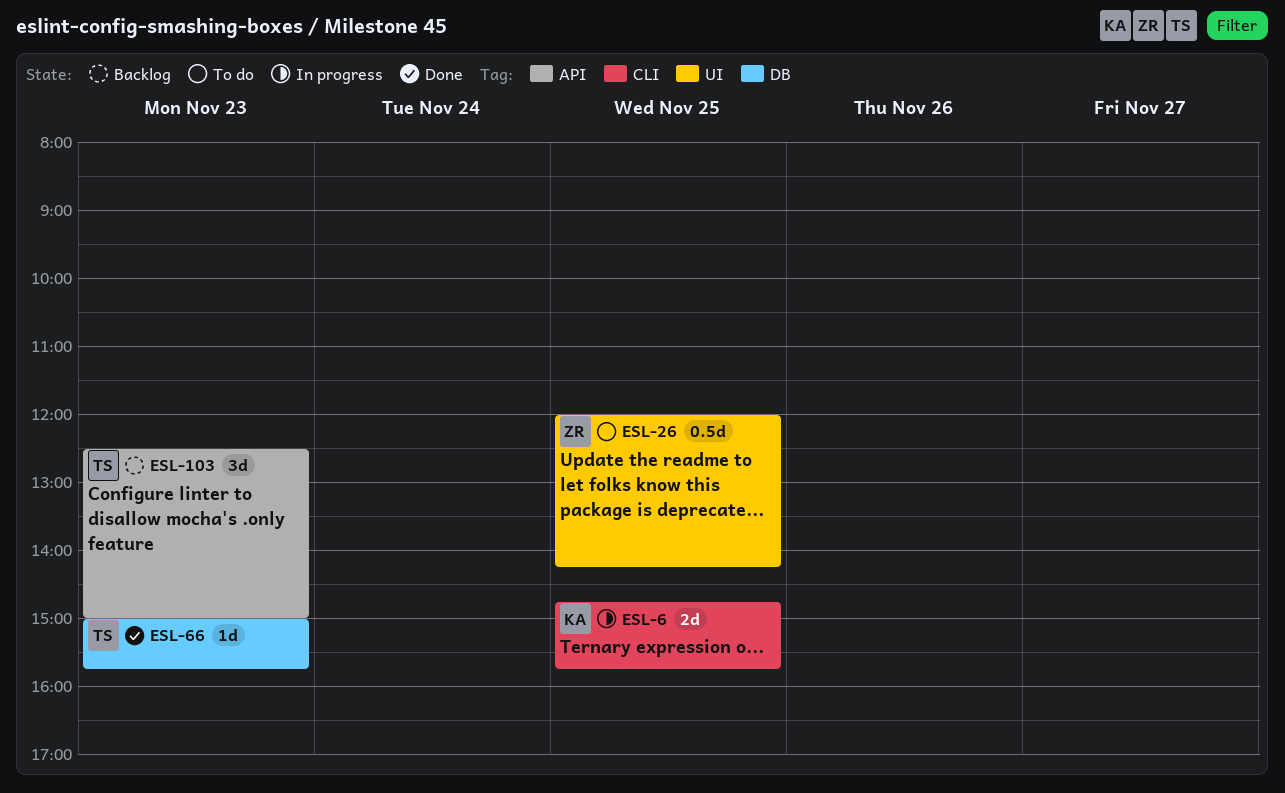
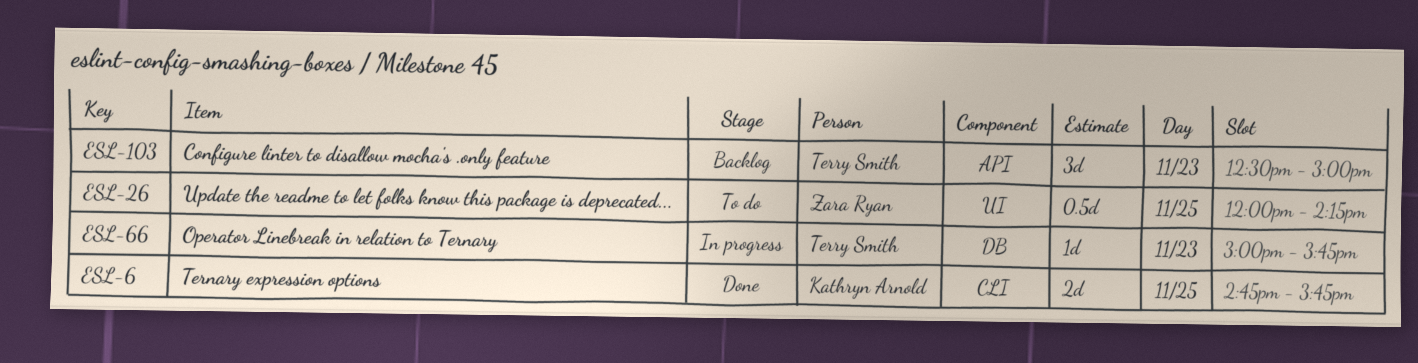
ESL-6, status: In progress -> Done
ESL-66, status: Done -> In progress

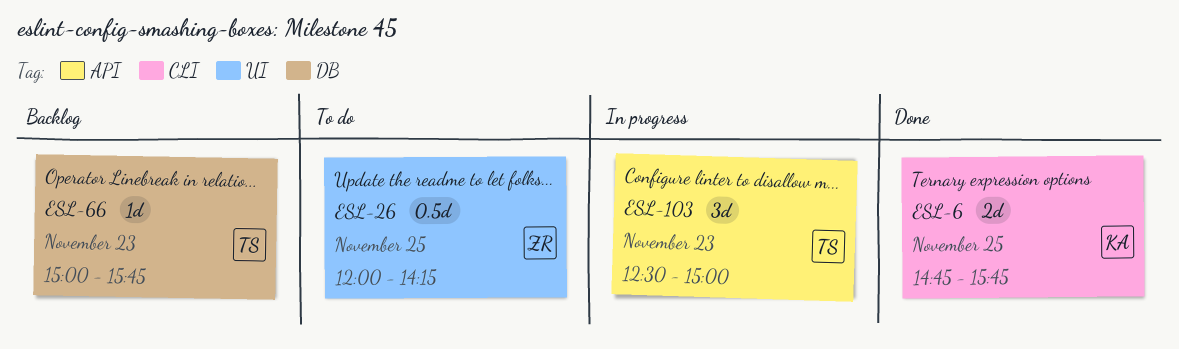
ESL-66, status: In progress -> Backlog
ESL-103, status: Backlog -> In progress

